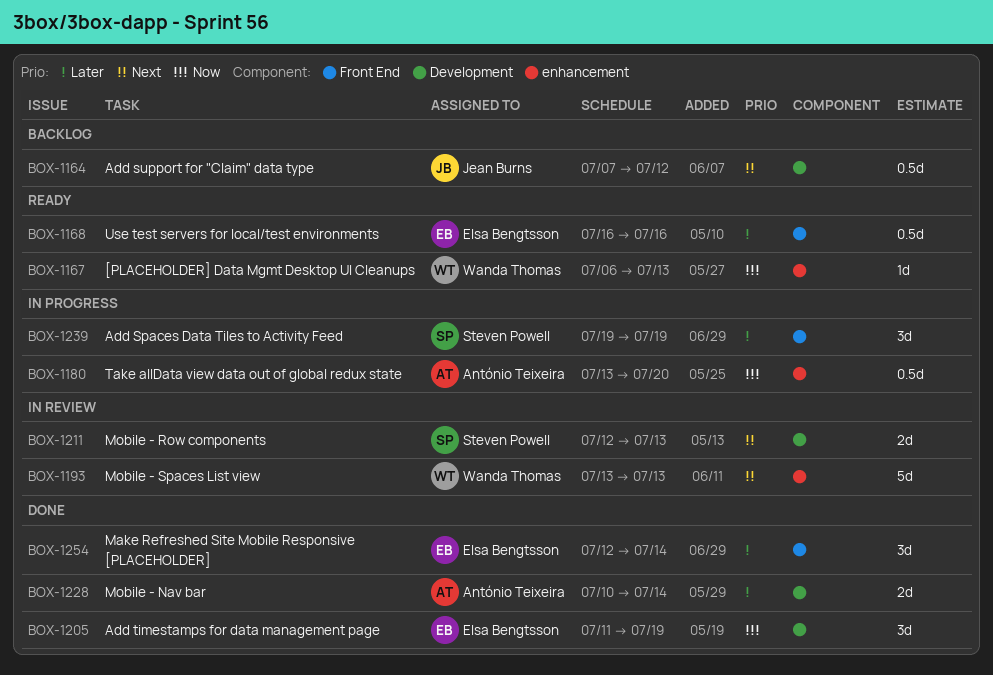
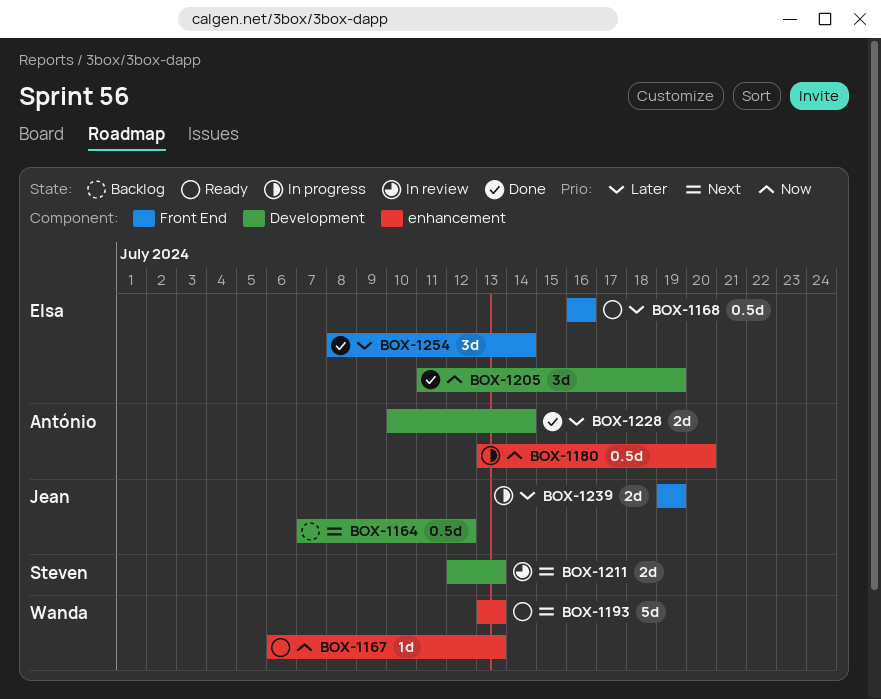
BOX-1193, status: In review -> Ready
BOX-1239, owner: Steven Powell -> Jean Burns
BOX-1239, estimate: 3d -> 2d
BOX-1254, start: Jul 12 -> Jul 8

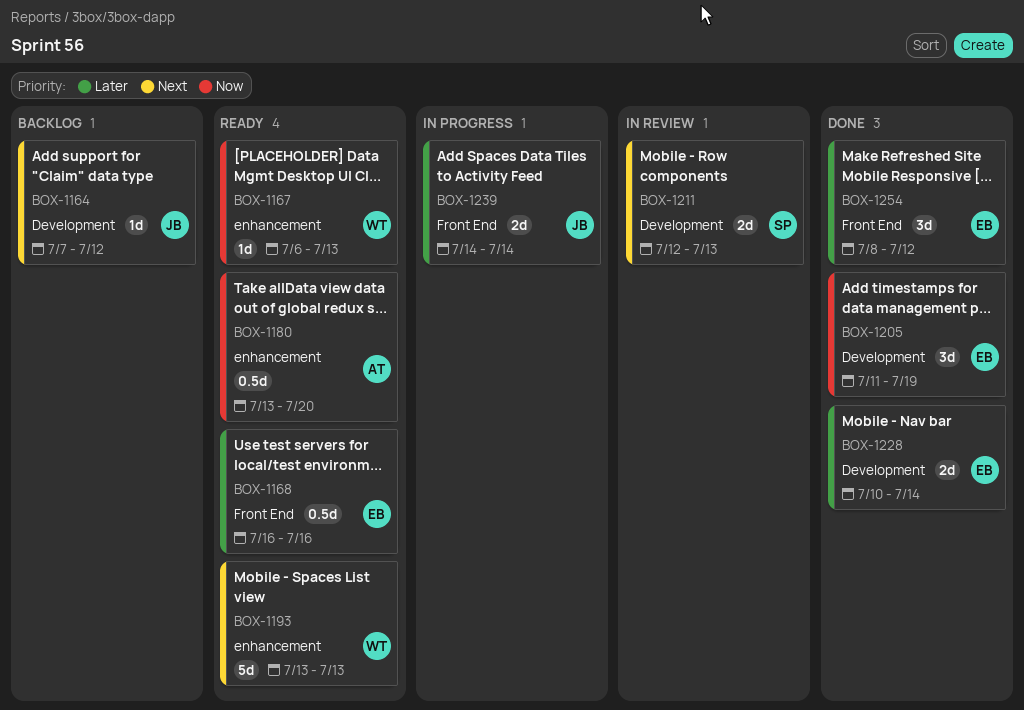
BOX-1164, estimate: 0.5d -> 1d
BOX-1180, status: In progress -> Ready
BOX-1228, owner: António -> Elsa
BOX-1239, start: Jul 19 -> Jul 14
BOX-1239, due: Jul 19 -> Jul 14
BOX-1254, due: Jul 14 -> Jul 12

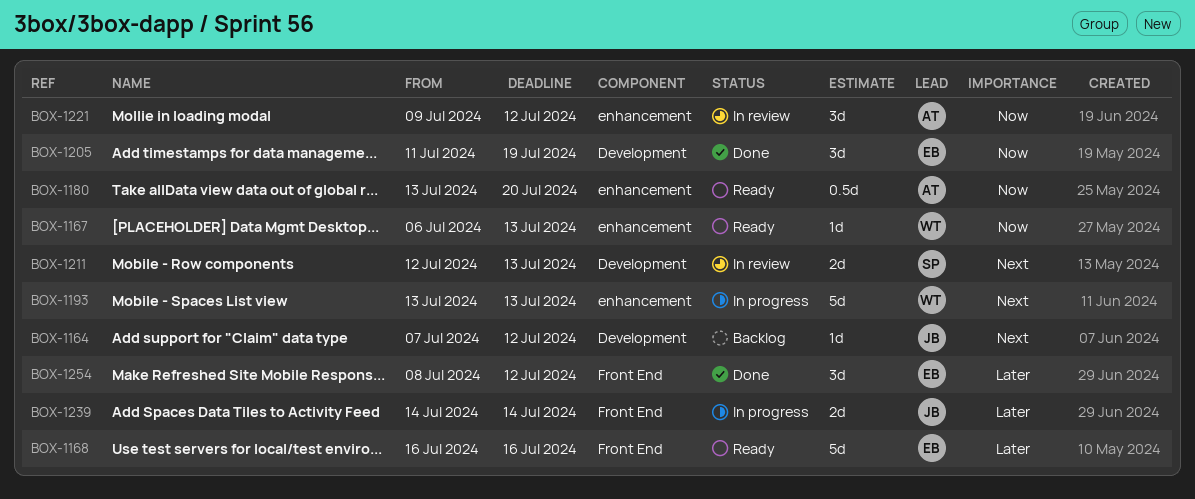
BOX-1168, estimate: 0.5d -> 5d
BOX-1193, status: Ready -> In progress
BOX-1221: none -> present
BOX-1228: present -> none

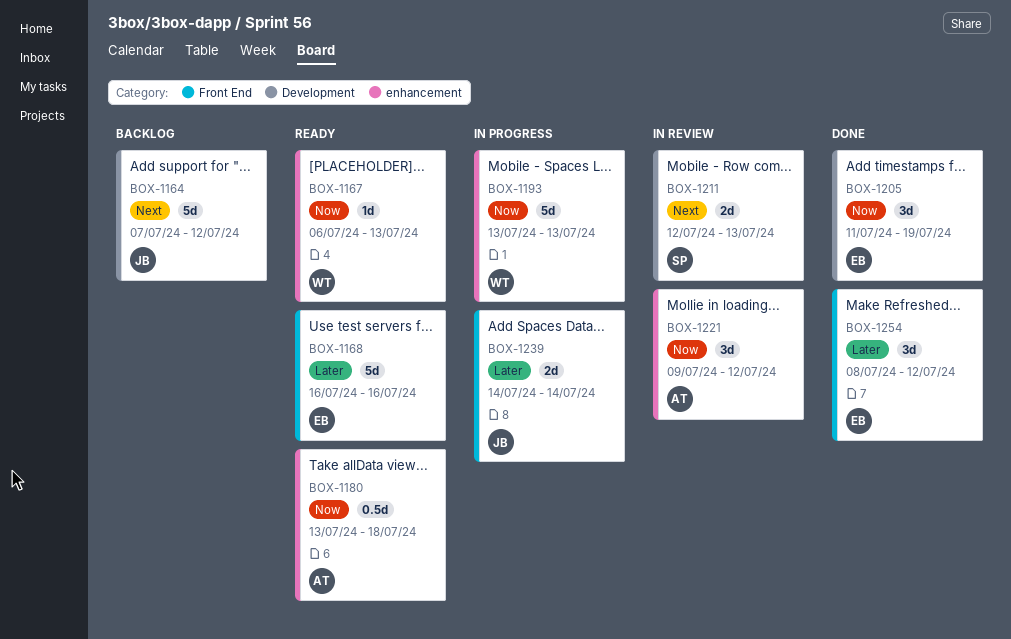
BOX-1164, estimate: 1d -> 5d
BOX-1180, due: Jul 20 -> Jul 18
BOX-1193, priority: Next -> Now

